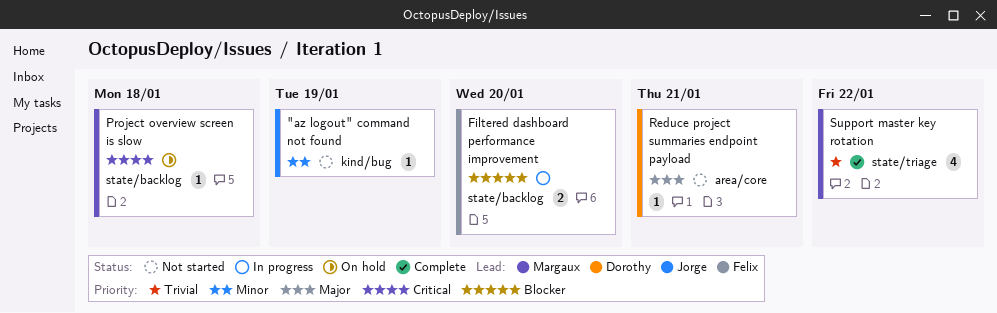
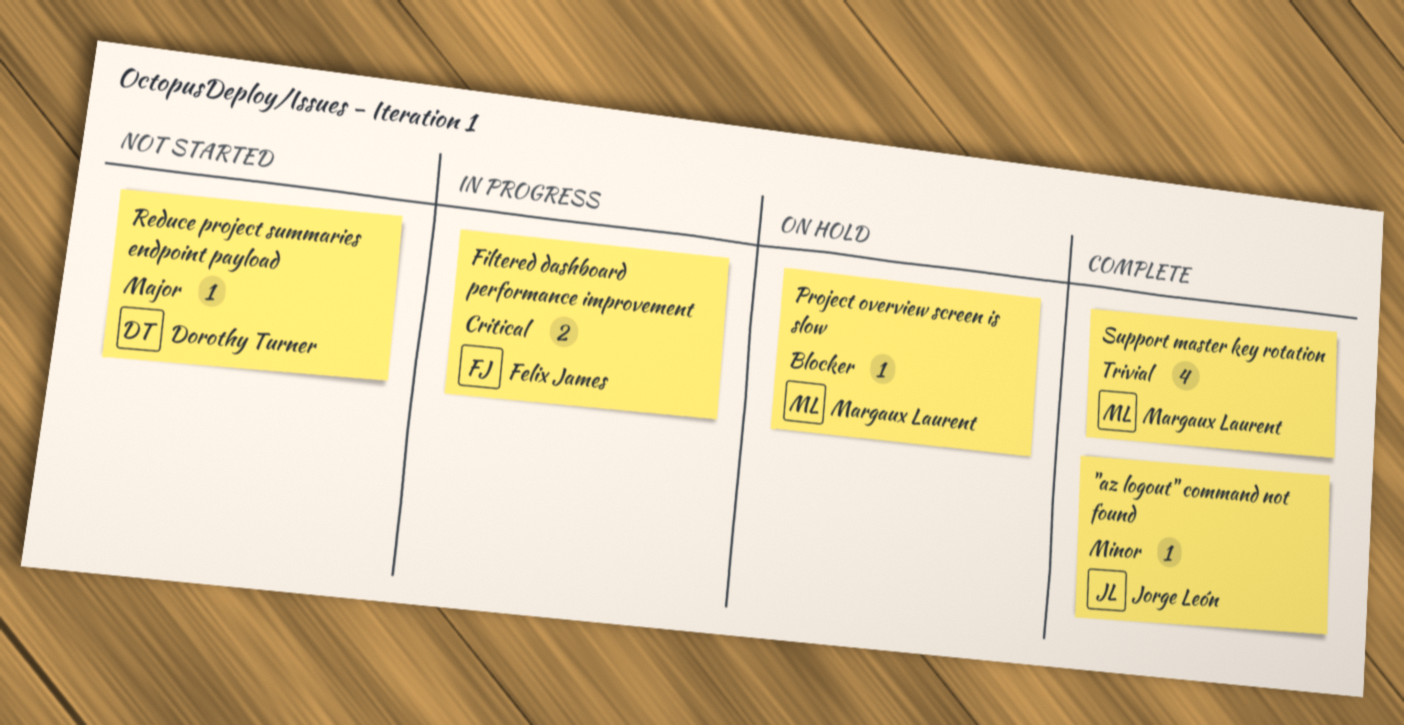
"az logout" command not found, status: Not started -> Complete
Filtered dashboard performance improvement, priority: Blocker -> Critical
Project overview screen is slow, priority: Critical -> Blocker

